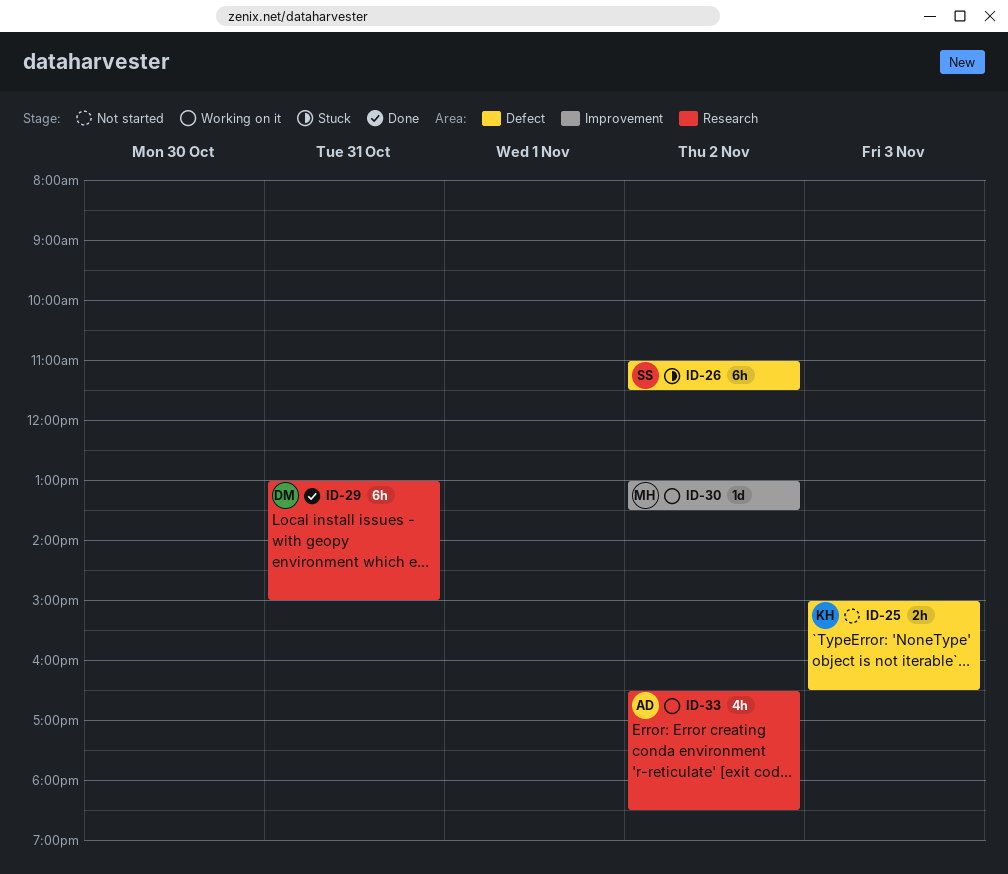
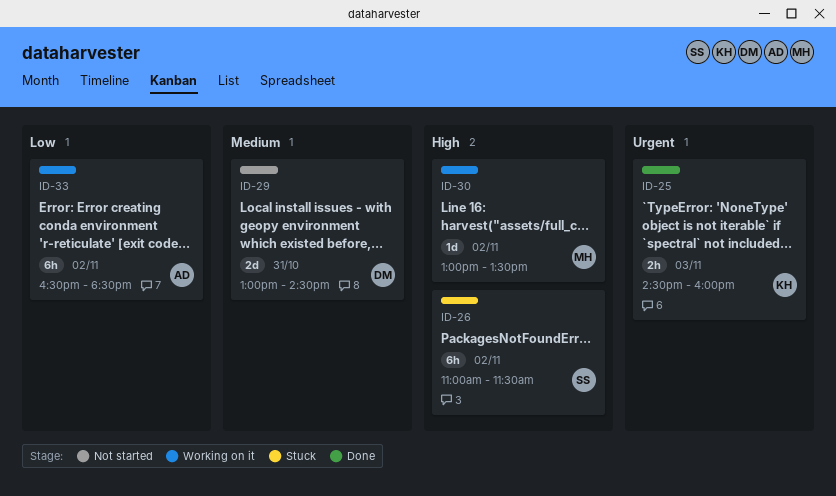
ID-25, status: Not started -> Done
ID-25, begins: 15:00 -> 14:30
ID-25, ends: 16:30 -> 16:00
ID-29, status: Done -> Not started
ID-29, estimate: 6h -> 2d
ID-29, ends: 15:00 -> 14:30
ID-33, estimate: 4h -> 6h

